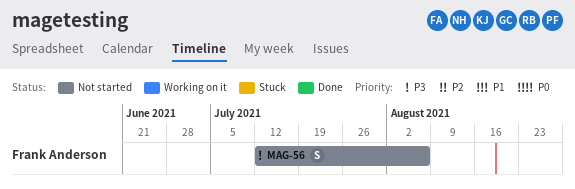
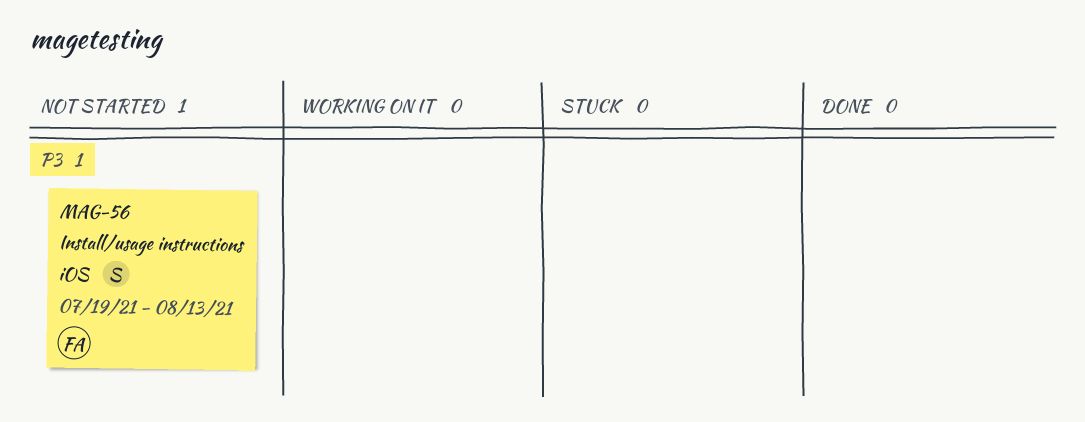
MAG-56, start: Jul 12 -> Jul 19
MAG-56, due: Aug 6 -> Aug 13

